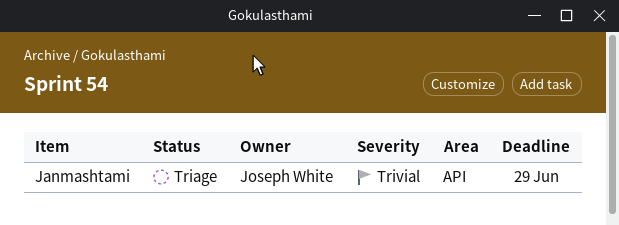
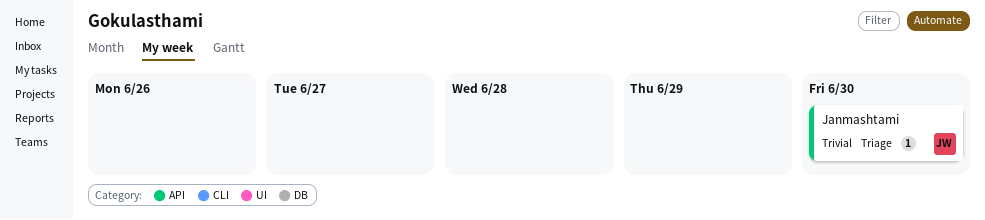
Janmashtami, due: Jun 29 -> Jun 30

